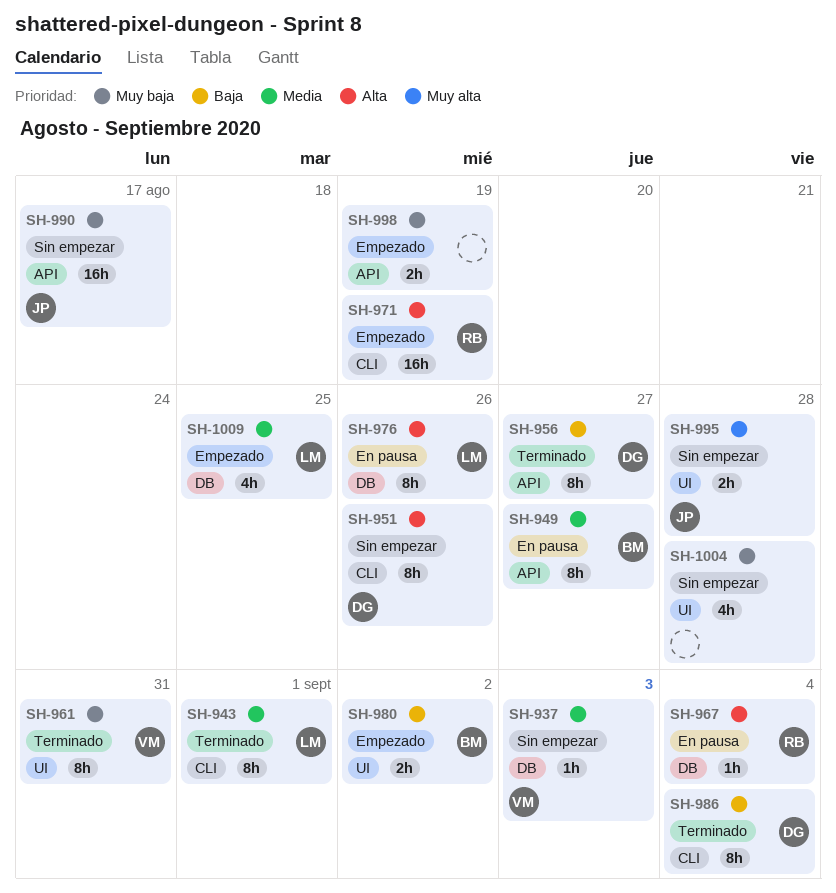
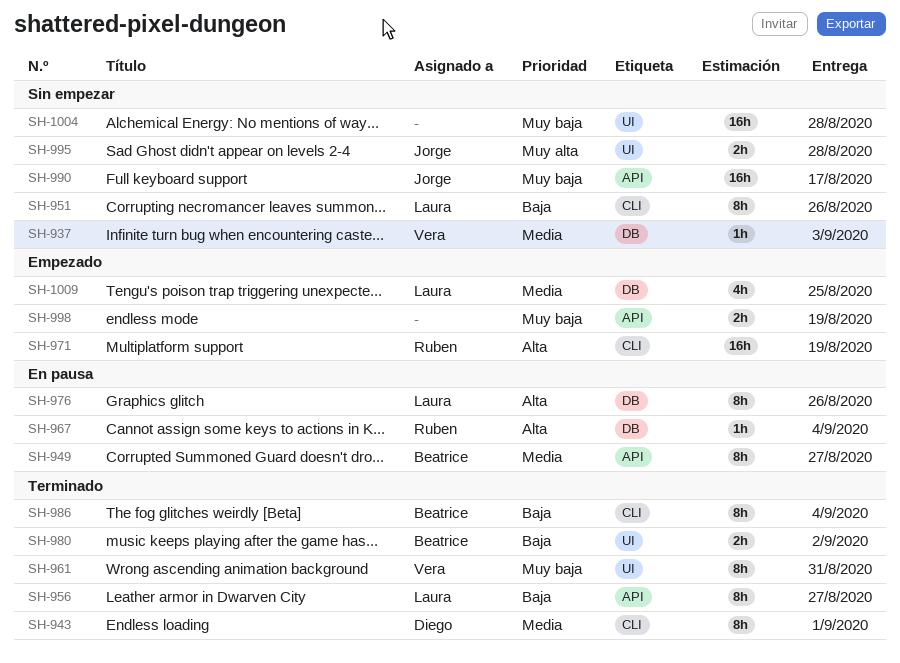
SH-943, owner: Laura -> Diego
SH-951, owner: Diego -> Laura
SH-951, priority: Alta -> Baja
SH-956, owner: Diego -> Laura
SH-980, status: Empezado -> Terminado
SH-986, owner: Diego -> Beatrice
SH-1004, estimate: 4h -> 16h

